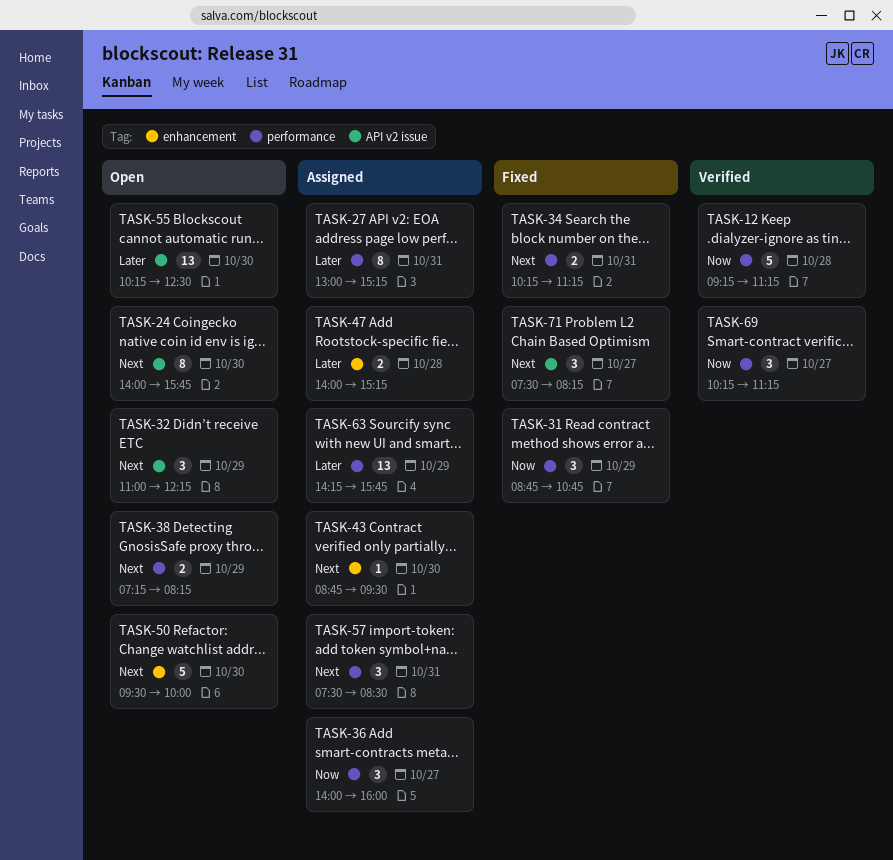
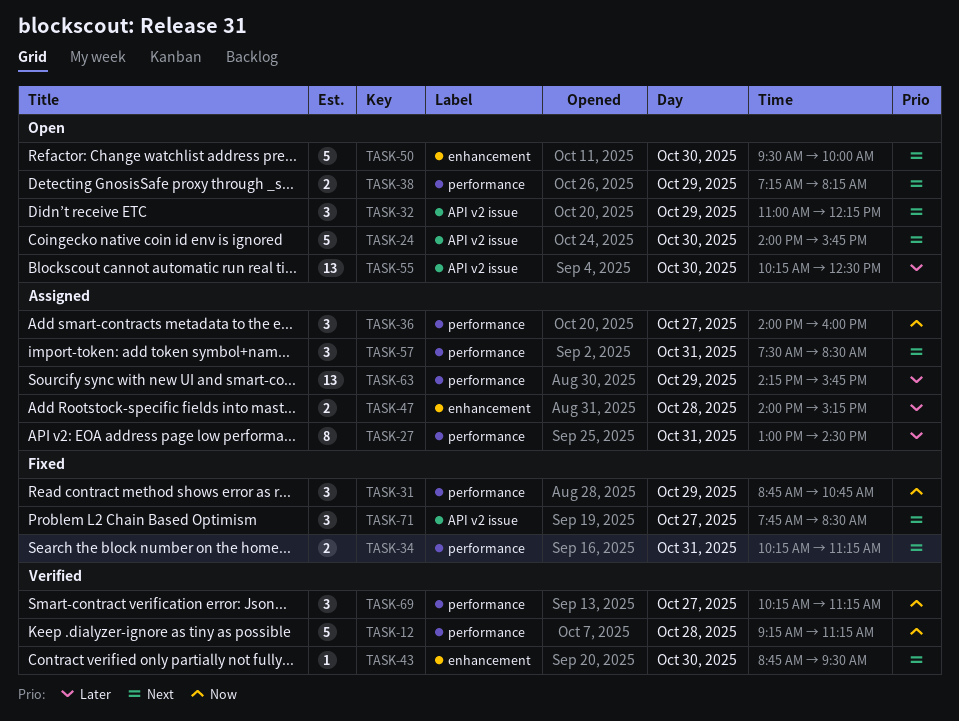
TASK-24, estimate: 8 -> 5
TASK-27, ends: 15:15 -> 14:30
TASK-43, status: Assigned -> Verified
TASK-71, begins: 07:30 -> 07:45
TASK-71, ends: 08:15 -> 08:30

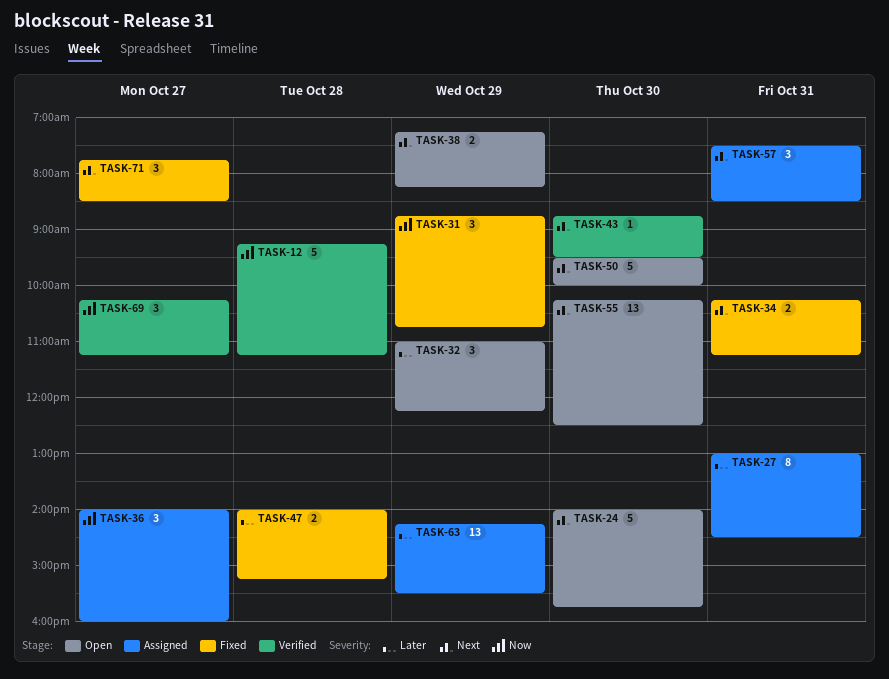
TASK-32, priority: Next -> Later
TASK-47, status: Assigned -> Fixed
TASK-55, priority: Later -> Next
TASK-63, ends: 15:45 -> 15:30

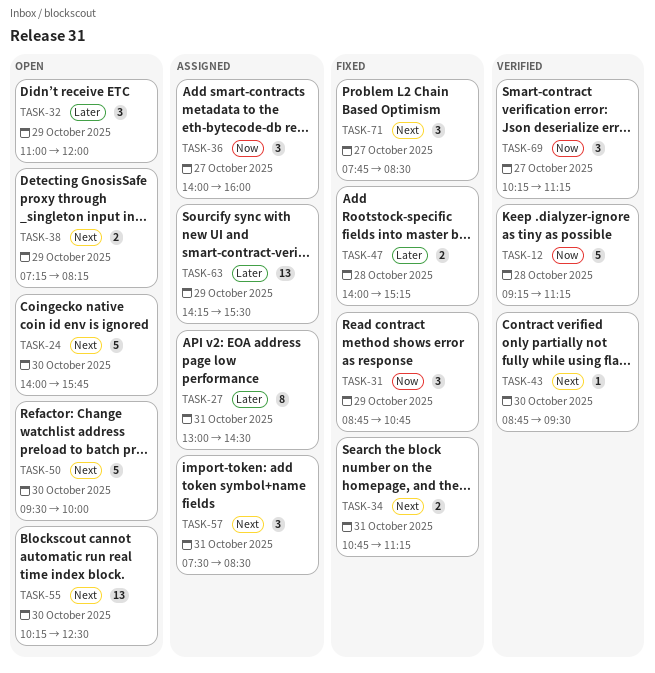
TASK-32, ends: 12:15 -> 12:00
TASK-34, begins: 10:15 -> 10:45

